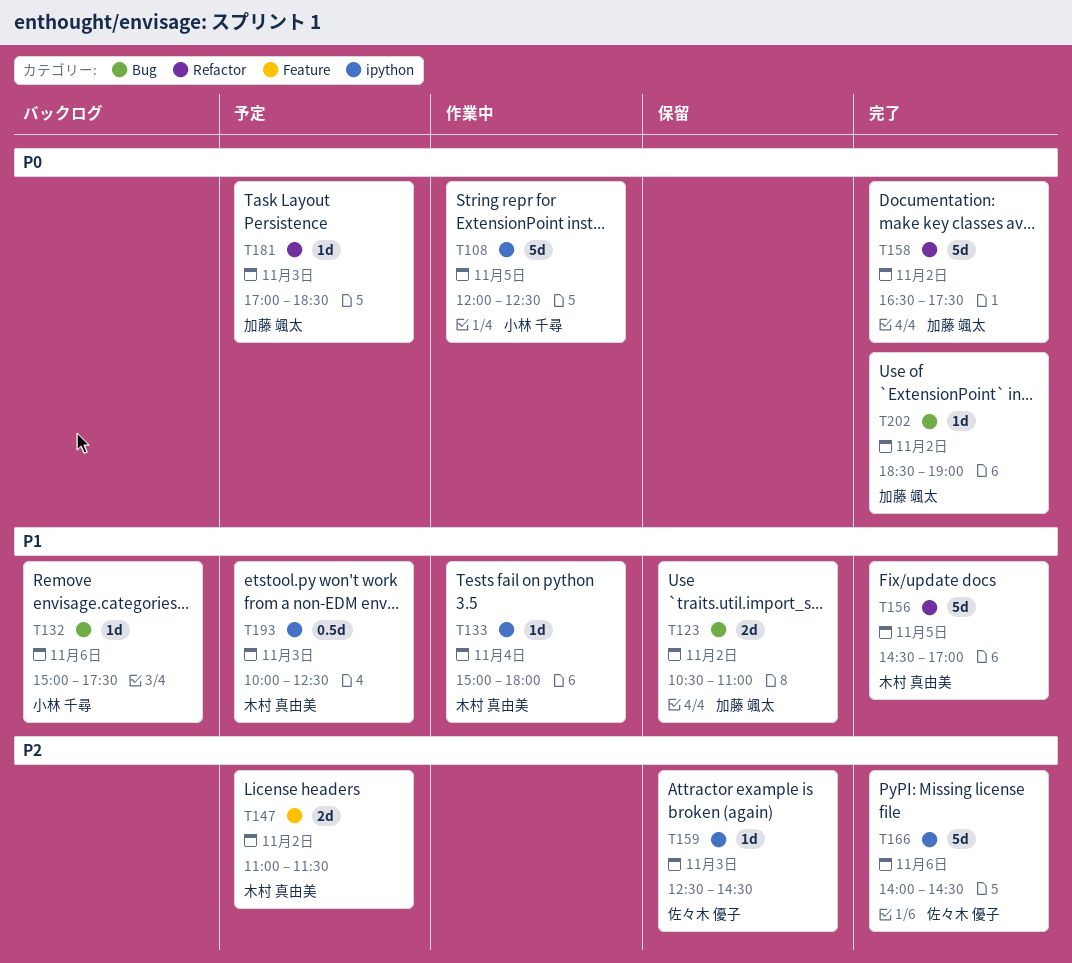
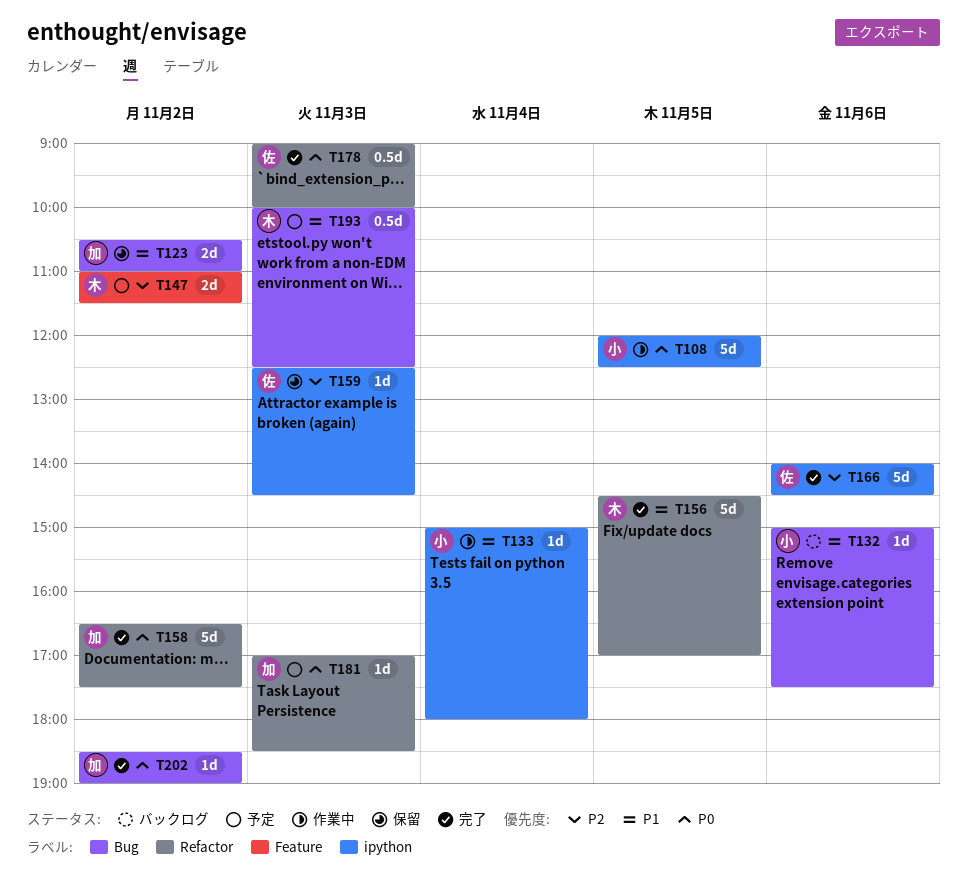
T133, owner: 木村 真由美 -> 小林 千尋
T178: none -> present
T193, label: ipython -> Bug

